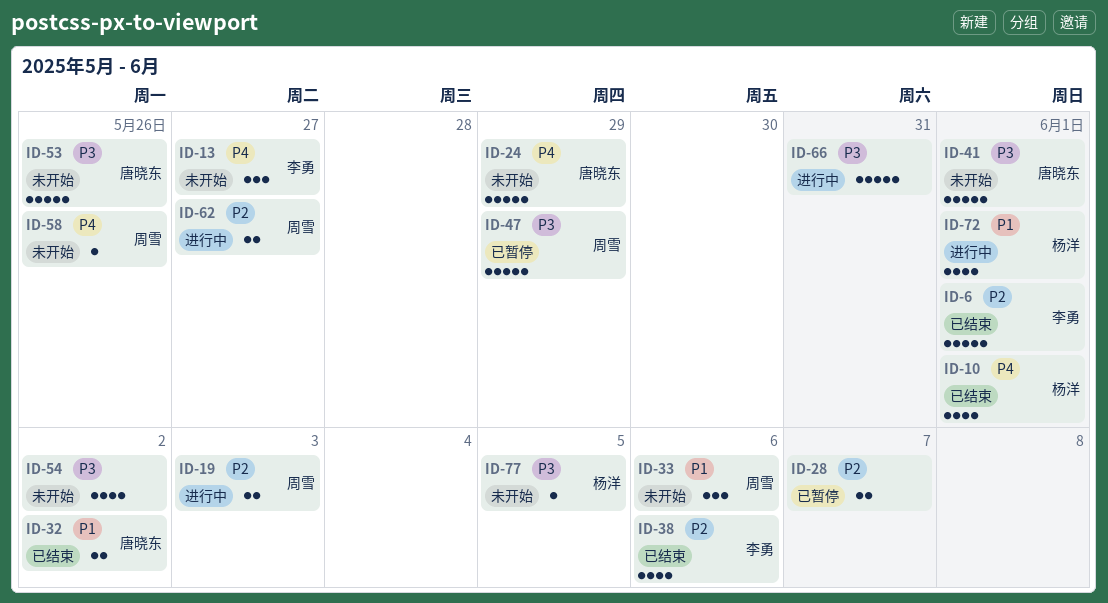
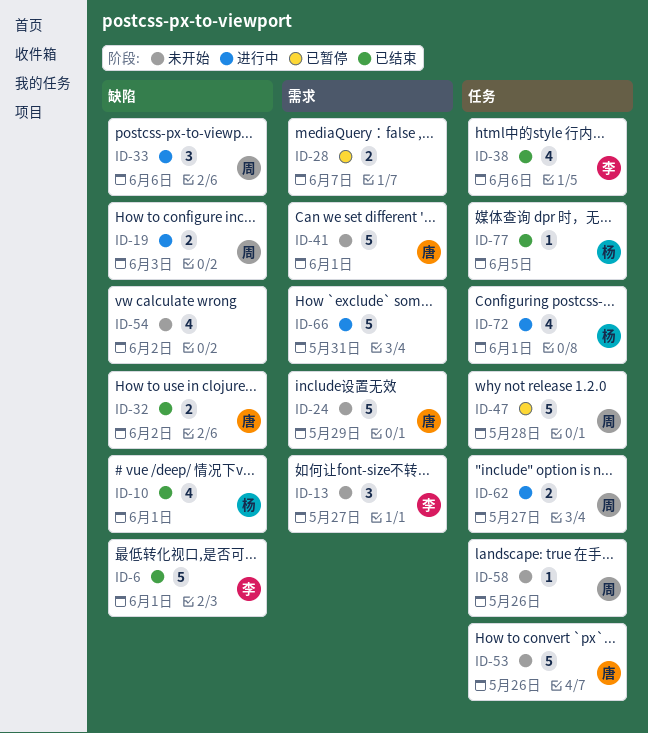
ID-33, status: 未开始 -> 进行中
ID-47, due: May 29 -> May 28
ID-77, status: 未开始 -> 已结束

